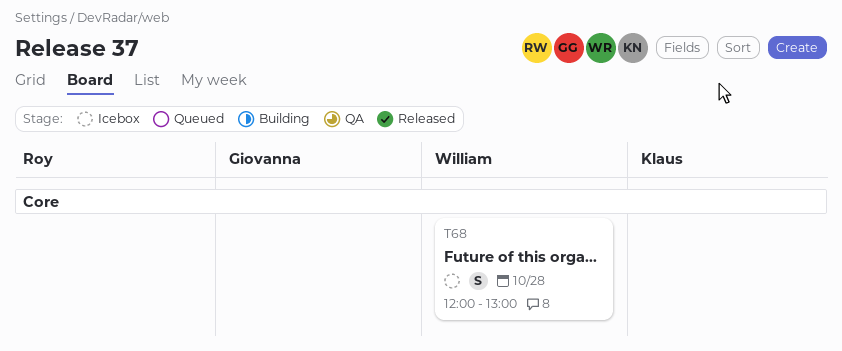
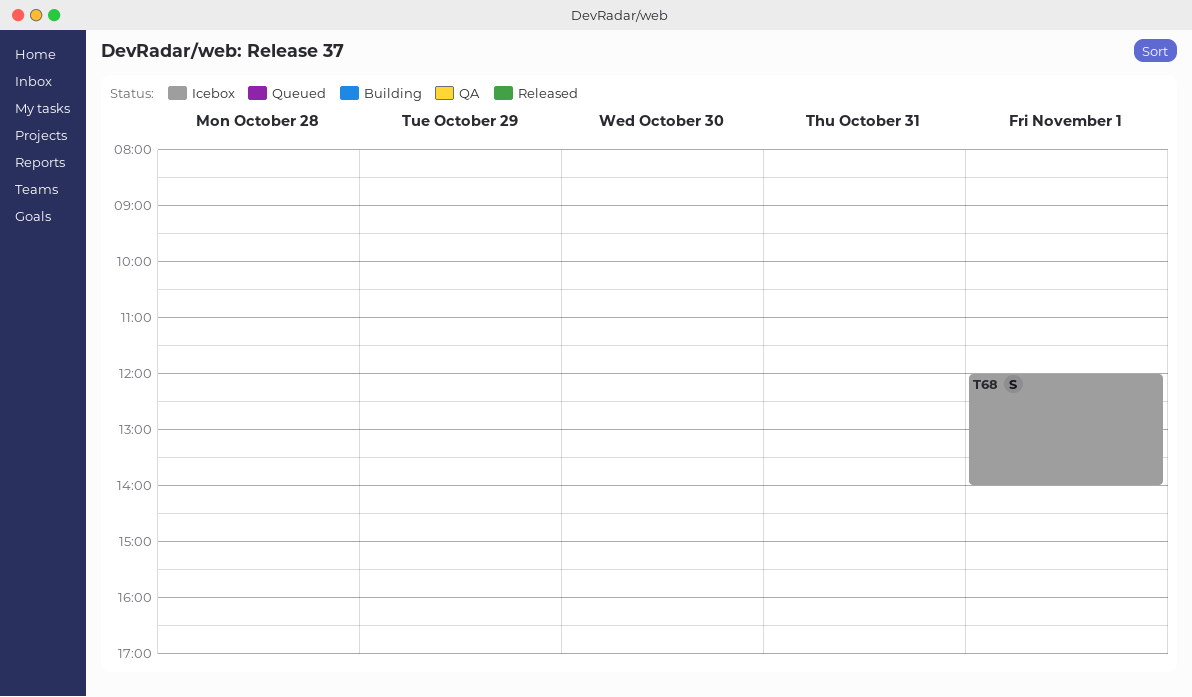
T68, day: Oct 28 -> Nov 1
T68, ends: 13:00 -> 14:00

